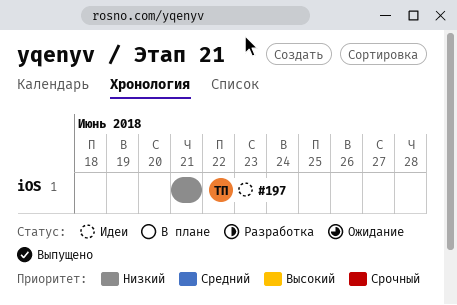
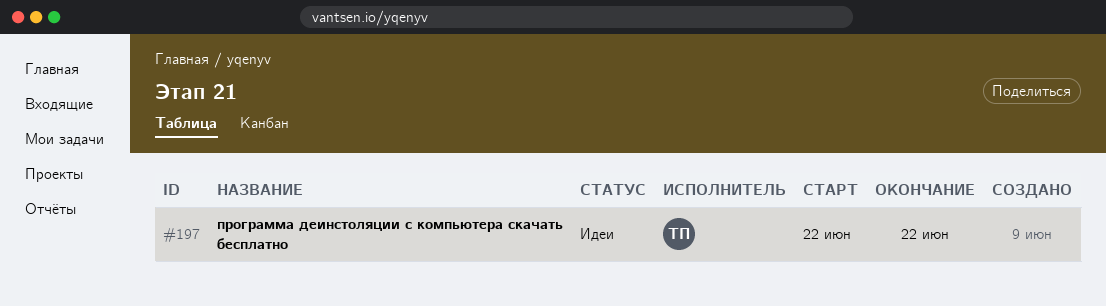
#197, start: Jun 21 -> Jun 22
#197, due: Jun 21 -> Jun 22

